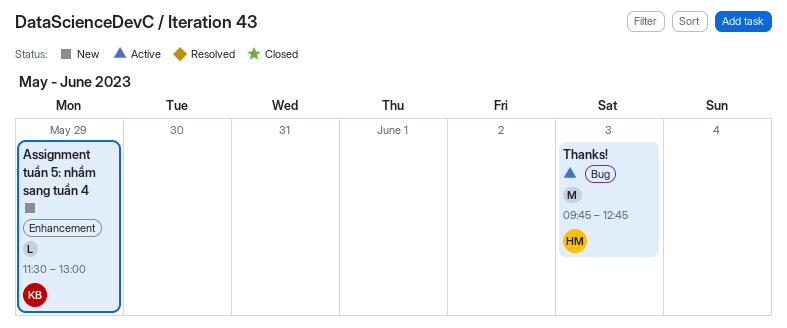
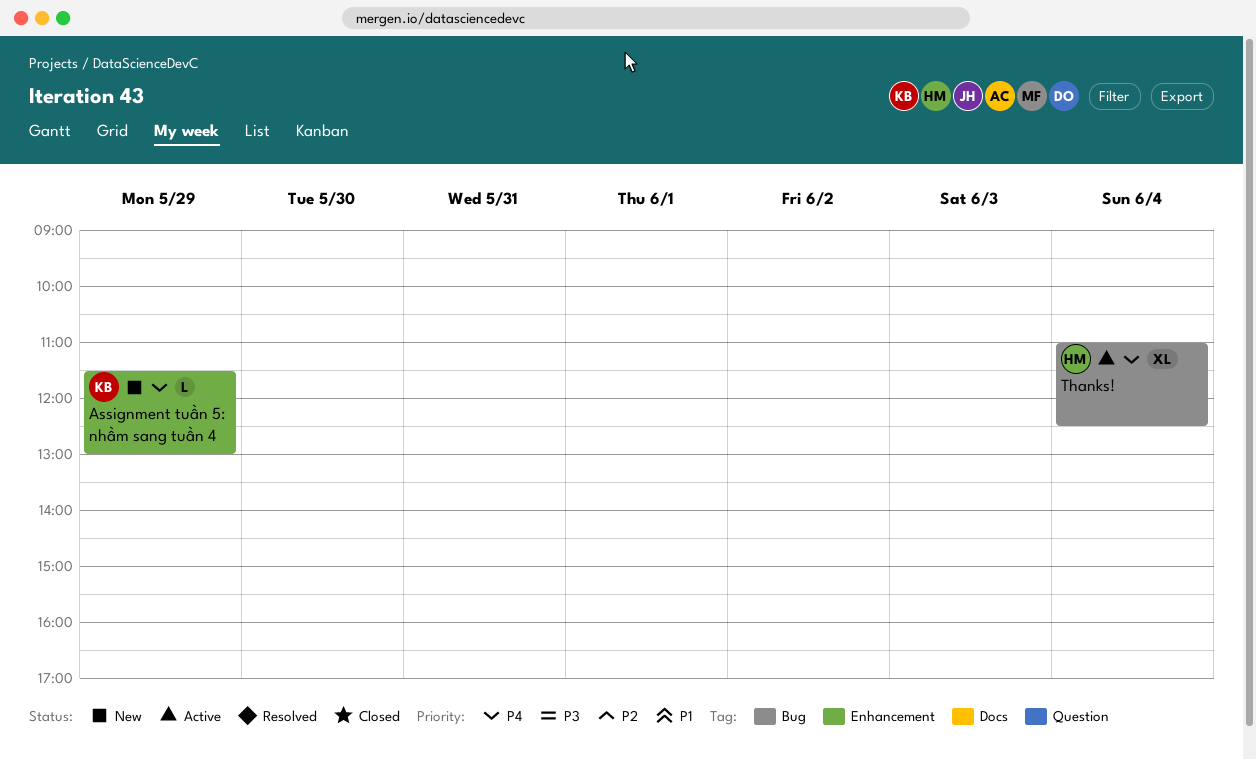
Thanks!, estimate: M -> XL
Thanks!, day: Jun 3 -> Jun 4
Thanks!, begins: 09:45 -> 11:00
Thanks!, ends: 12:45 -> 12:30

